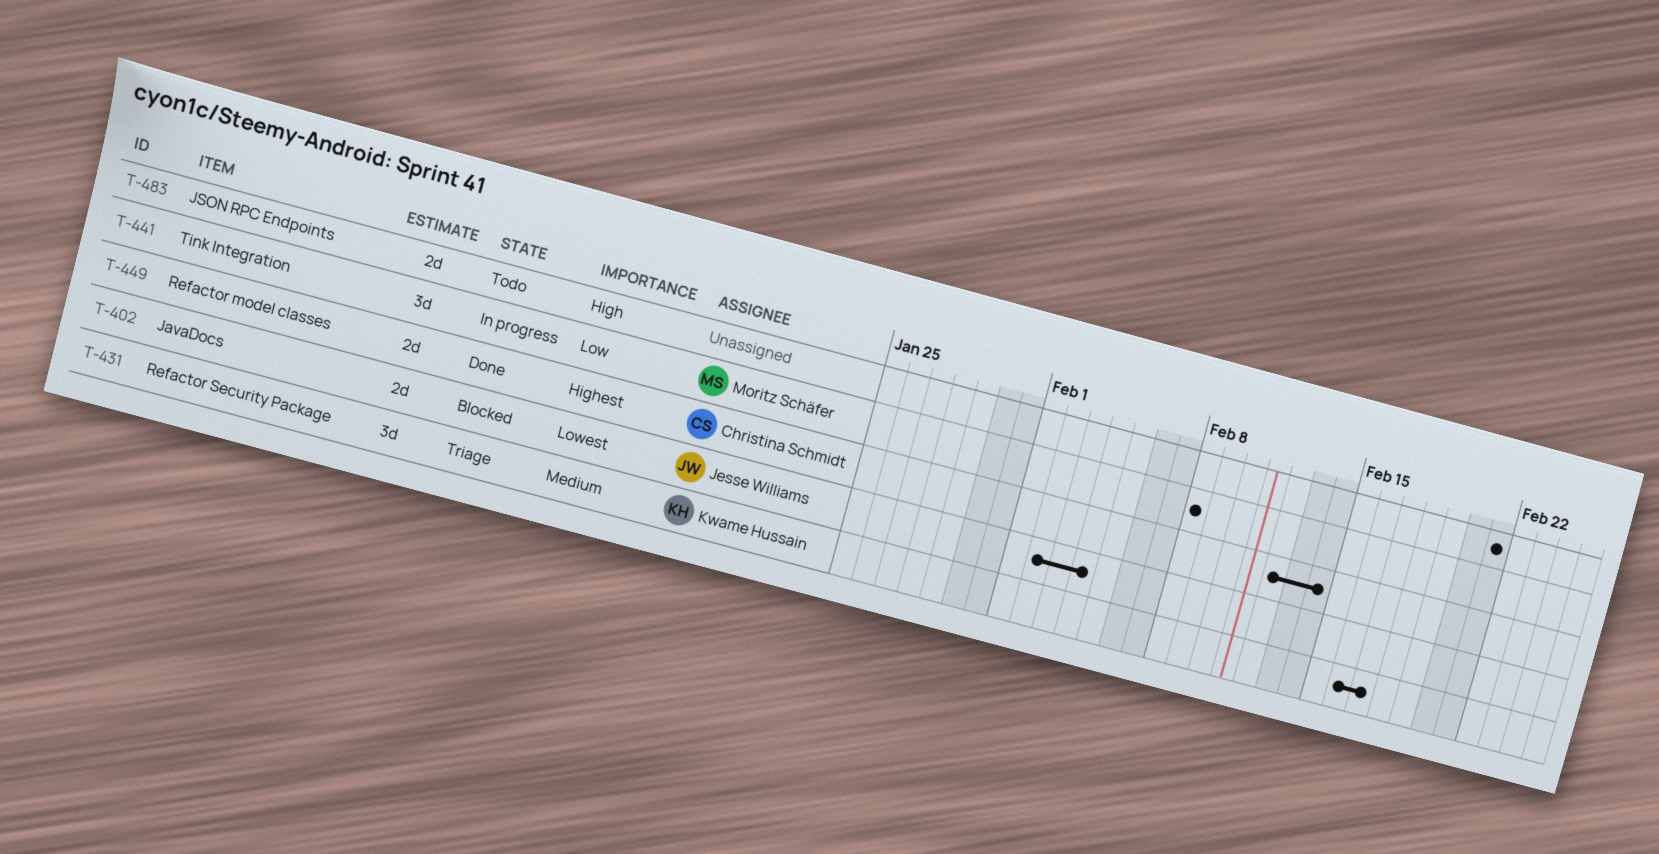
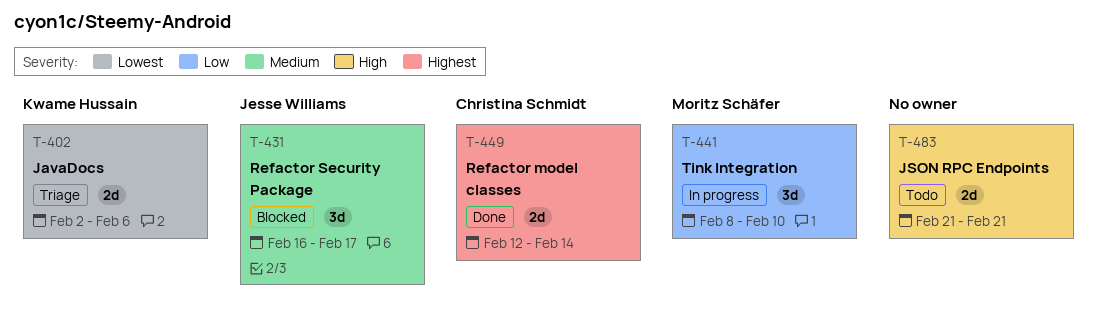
T-402, status: Blocked -> Triage
T-402, owner: Jesse Williams -> Kwame Hussain
T-402, due: Feb 4 -> Feb 6
T-431, status: Triage -> Blocked
T-431, owner: Kwame Hussain -> Jesse Williams
T-441, due: Feb 8 -> Feb 10

